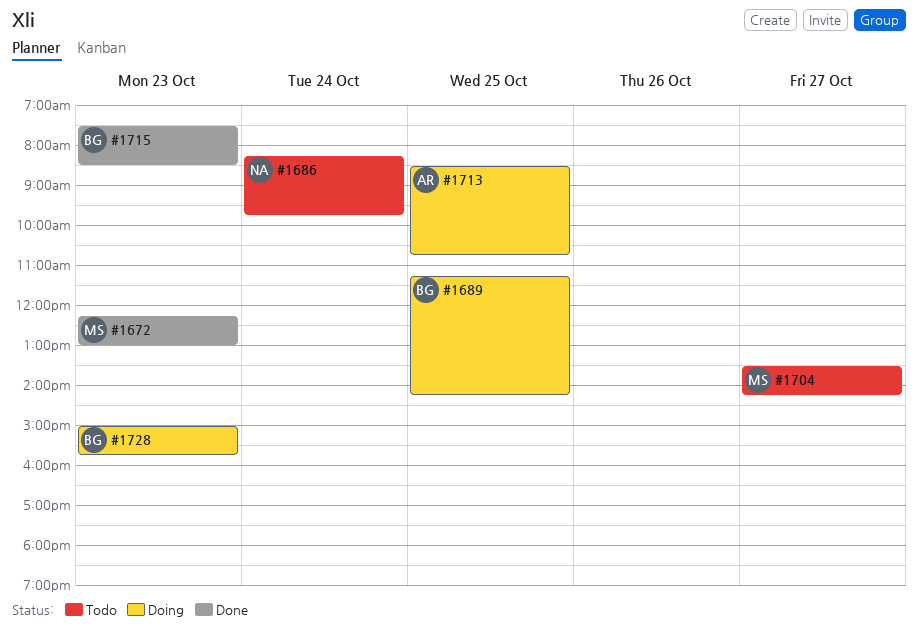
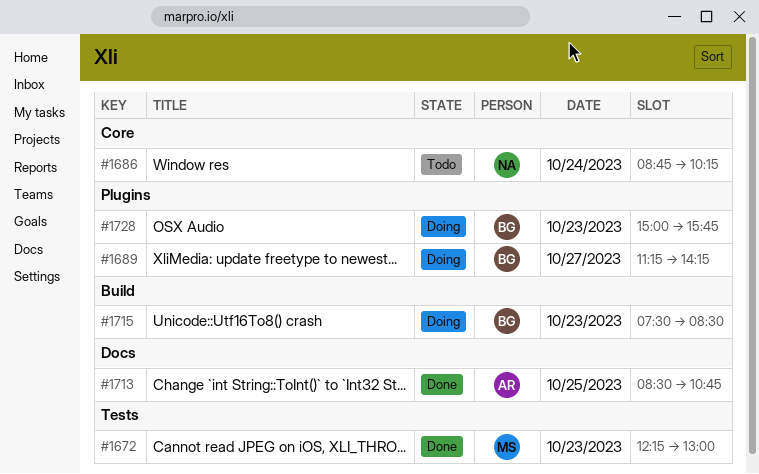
#1686, begins: 08:15 -> 08:45
#1686, ends: 09:45 -> 10:15
#1689, day: Oct 25 -> Oct 27
#1704: present -> none
#1713, status: Doing -> Done
#1715, status: Done -> Doing

